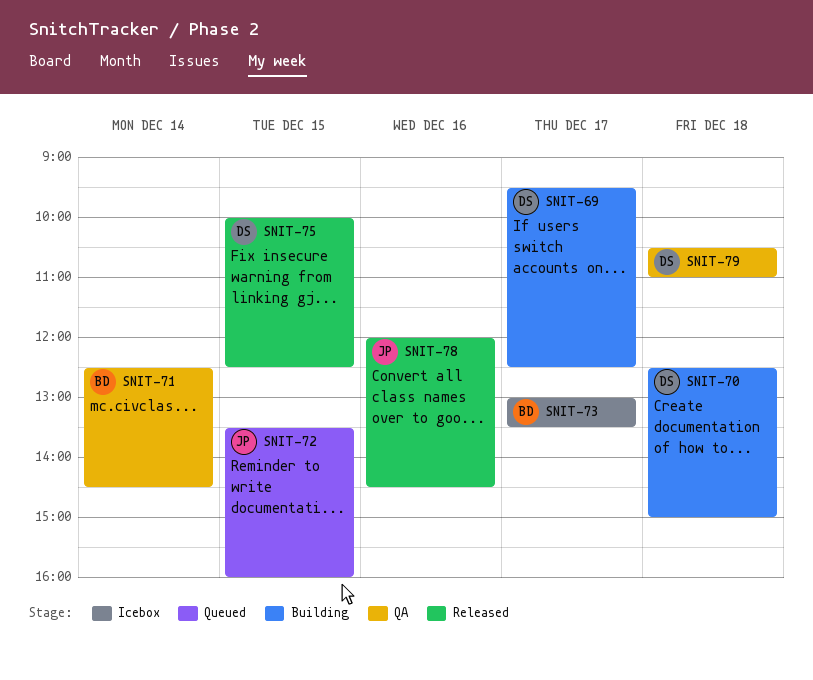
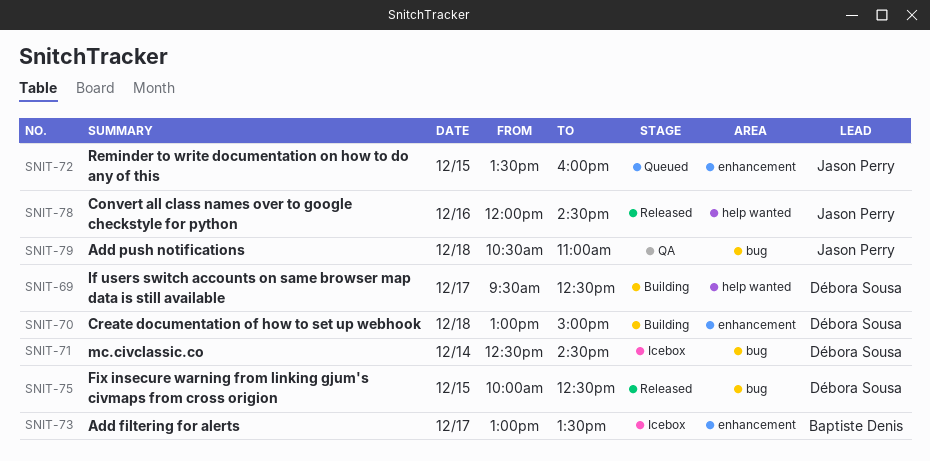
SNIT-70, begins: 12:30 -> 13:00
SNIT-71, status: QA -> Icebox
SNIT-71, owner: Baptiste Denis -> Débora Sousa
SNIT-79, owner: Débora Sousa -> Jason Perry

